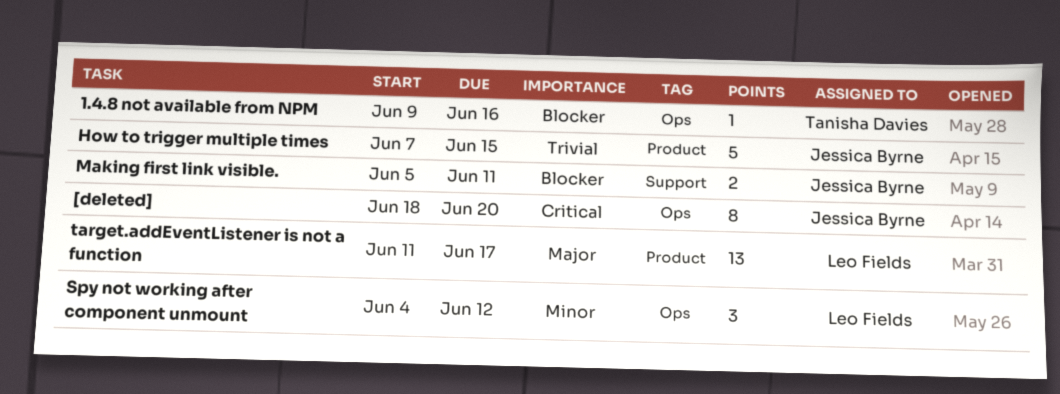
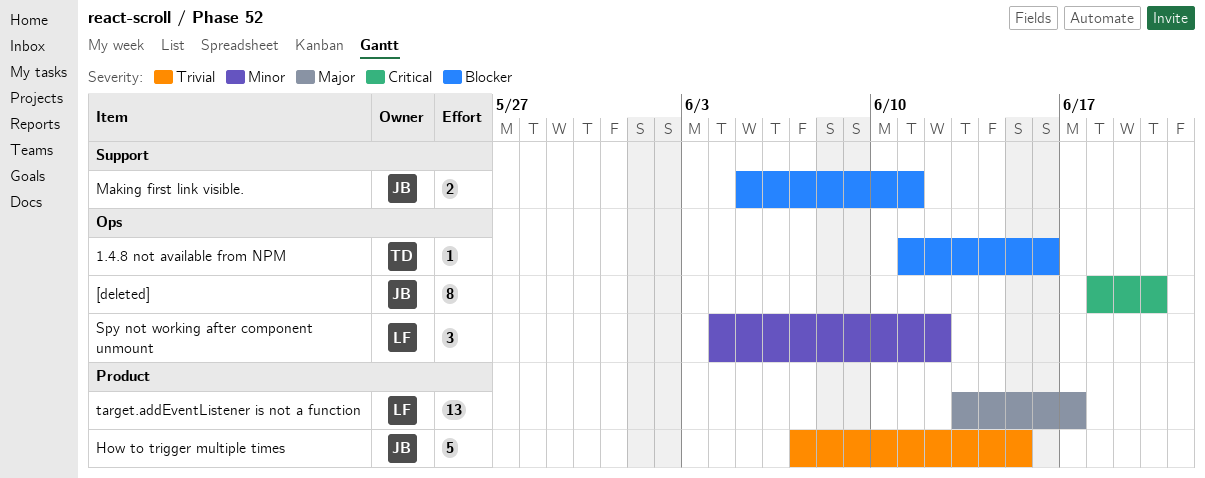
1.4.8 not available from NPM, start: Jun 9 -> Jun 11
target.addEventListener is not a function, start: Jun 11 -> Jun 13

